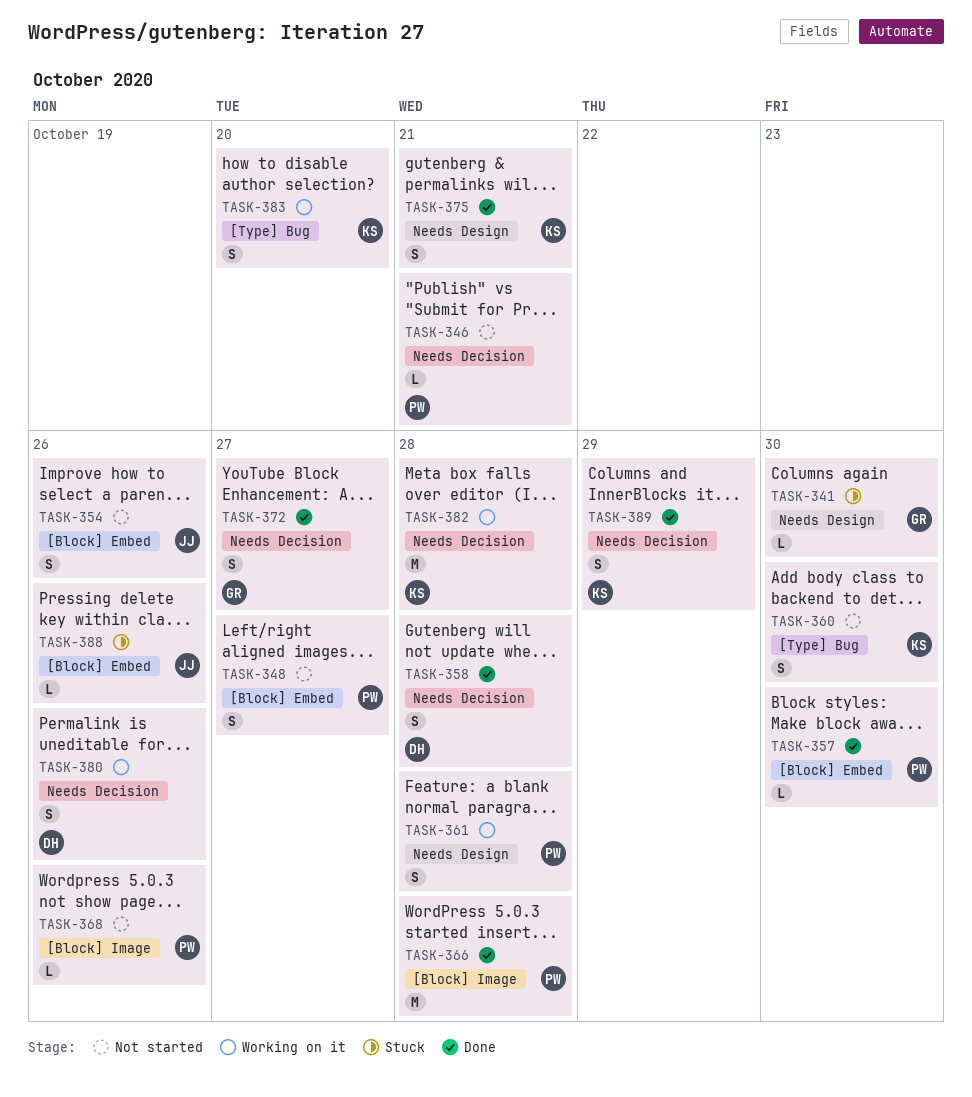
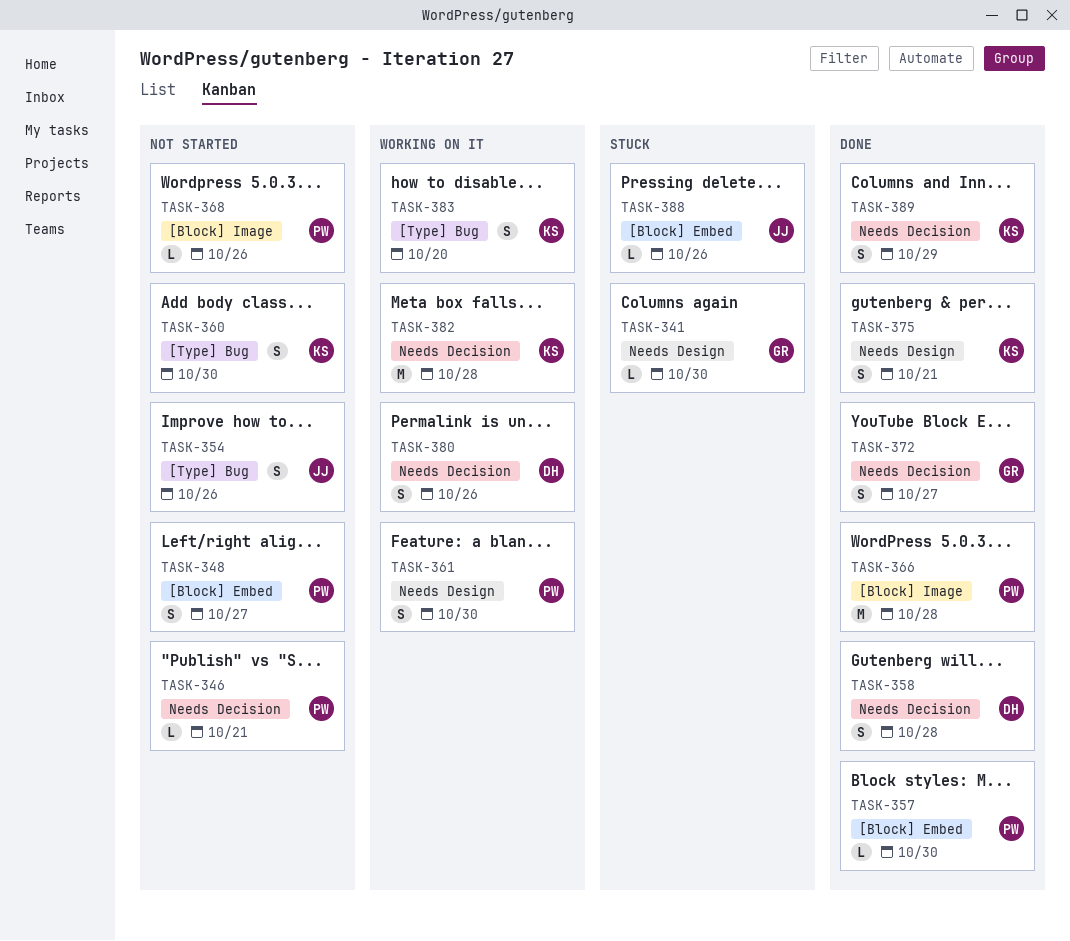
TASK-354, label: [Block] Embed -> [Type] Bug
TASK-361, due: Oct 28 -> Oct 30

